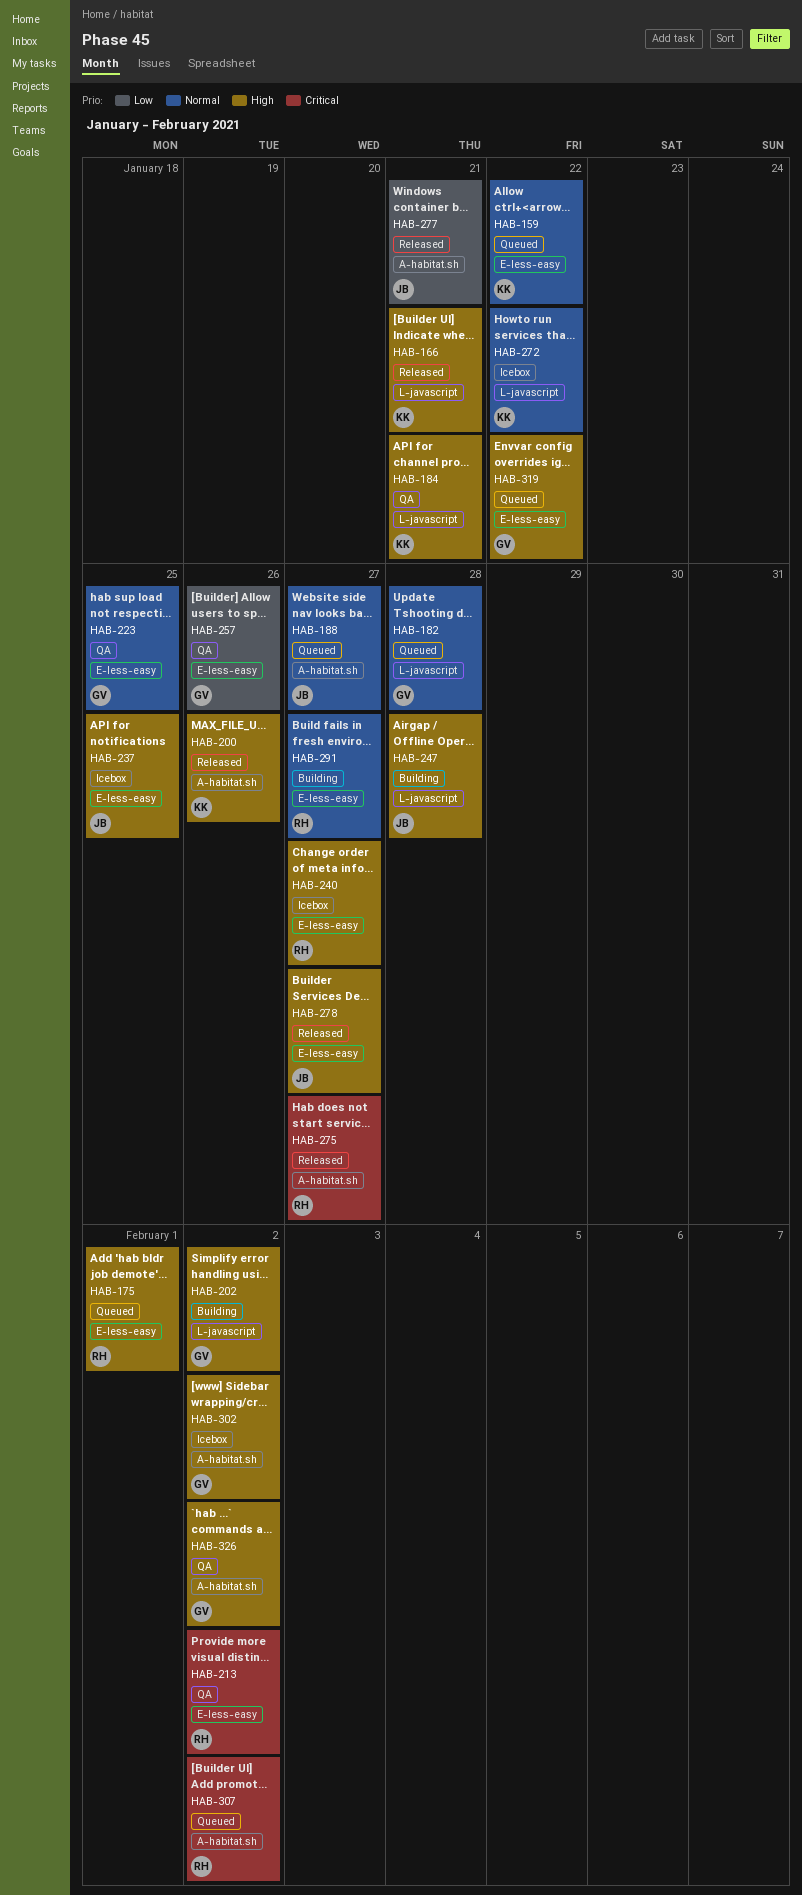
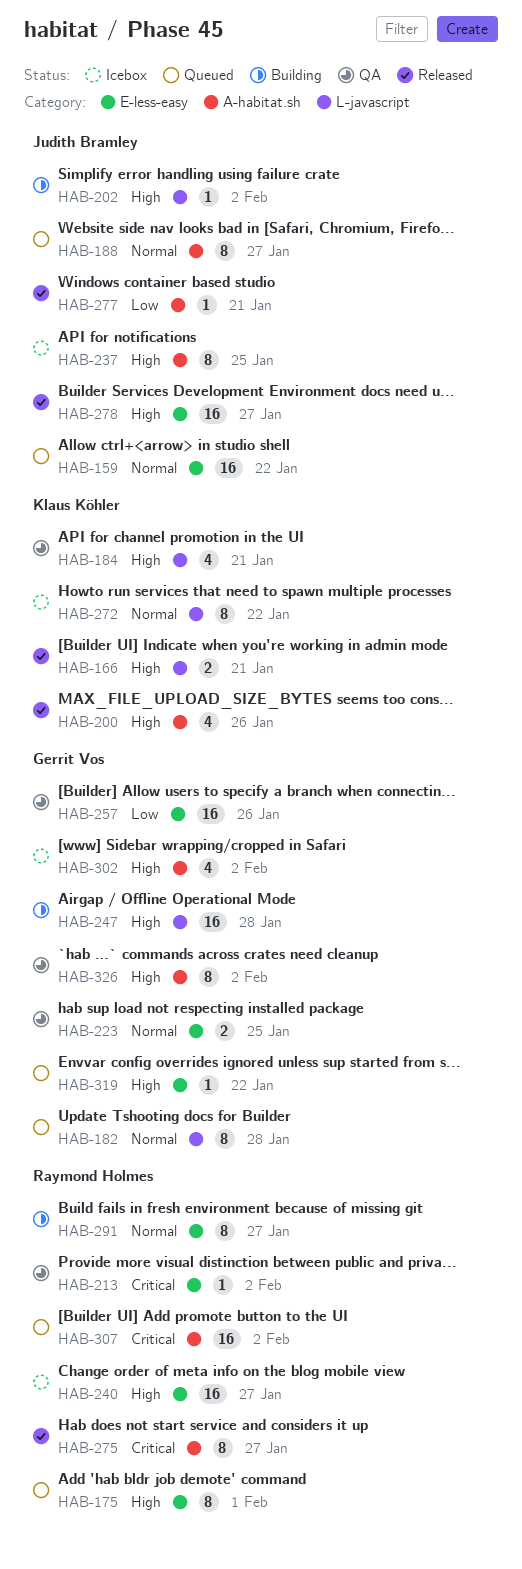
HAB-159, owner: Klaus Köhler -> Judith Bramley
HAB-202, owner: Gerrit Vos -> Judith Bramley
HAB-237, label: E-less-easy -> A-habitat.sh
HAB-247, owner: Judith Bramley -> Gerrit Vos

